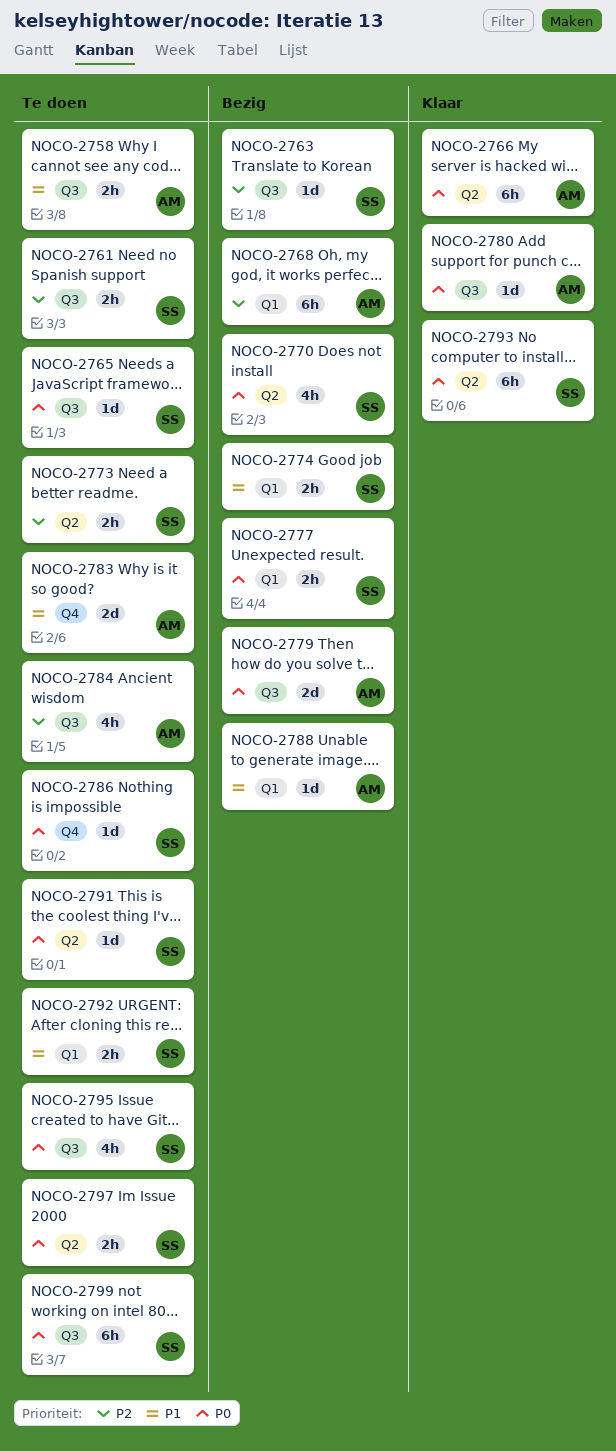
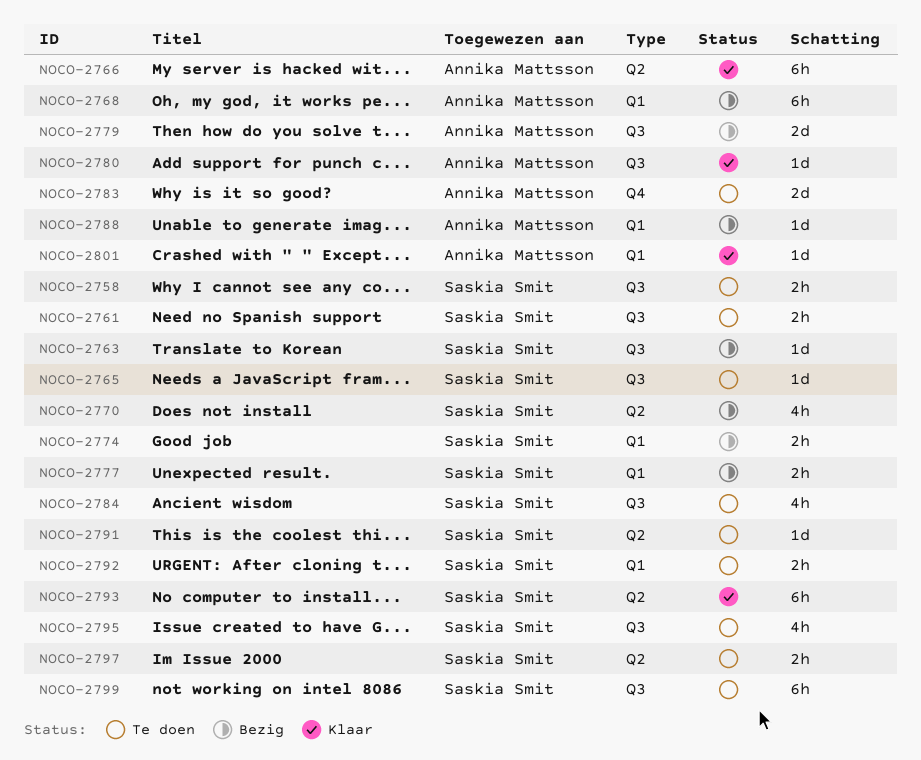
NOCO-2758, owner: Annika Mattsson -> Saskia Smit
NOCO-2773: present -> none
NOCO-2784, owner: Annika Mattsson -> Saskia Smit
NOCO-2786: present -> none
NOCO-2801: none -> present

